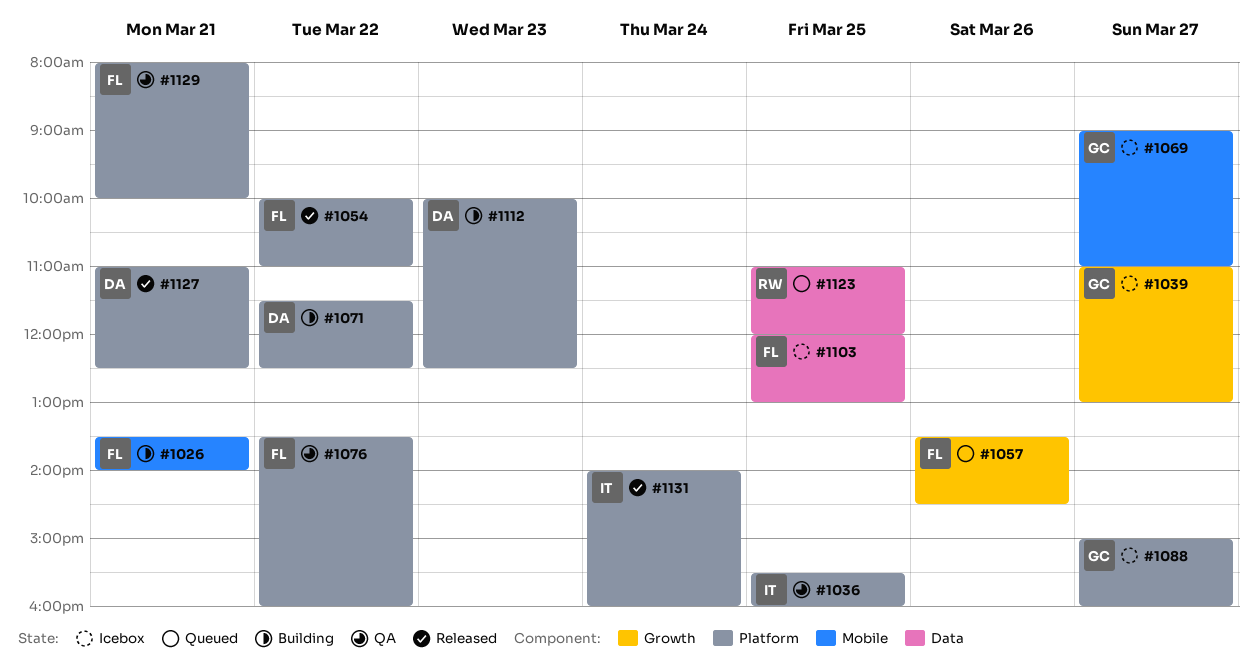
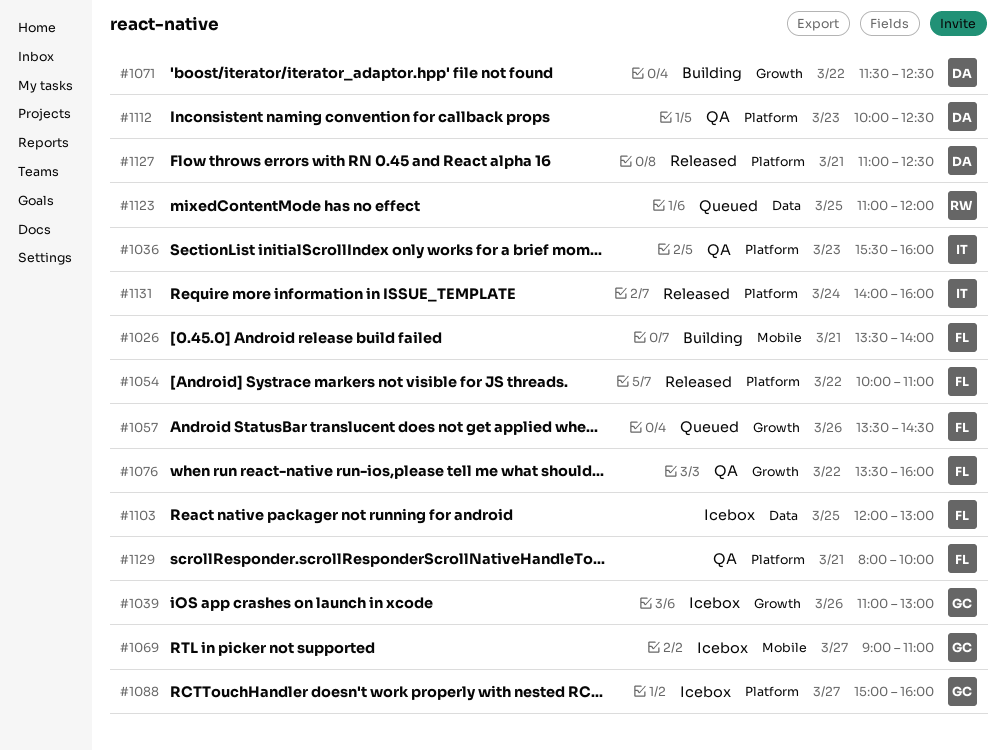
#1036, day: Mar 25 -> Mar 23
#1039, day: Mar 27 -> Mar 26
#1071, label: Platform -> Growth
#1076, label: Platform -> Growth
#1112, status: Building -> QA

